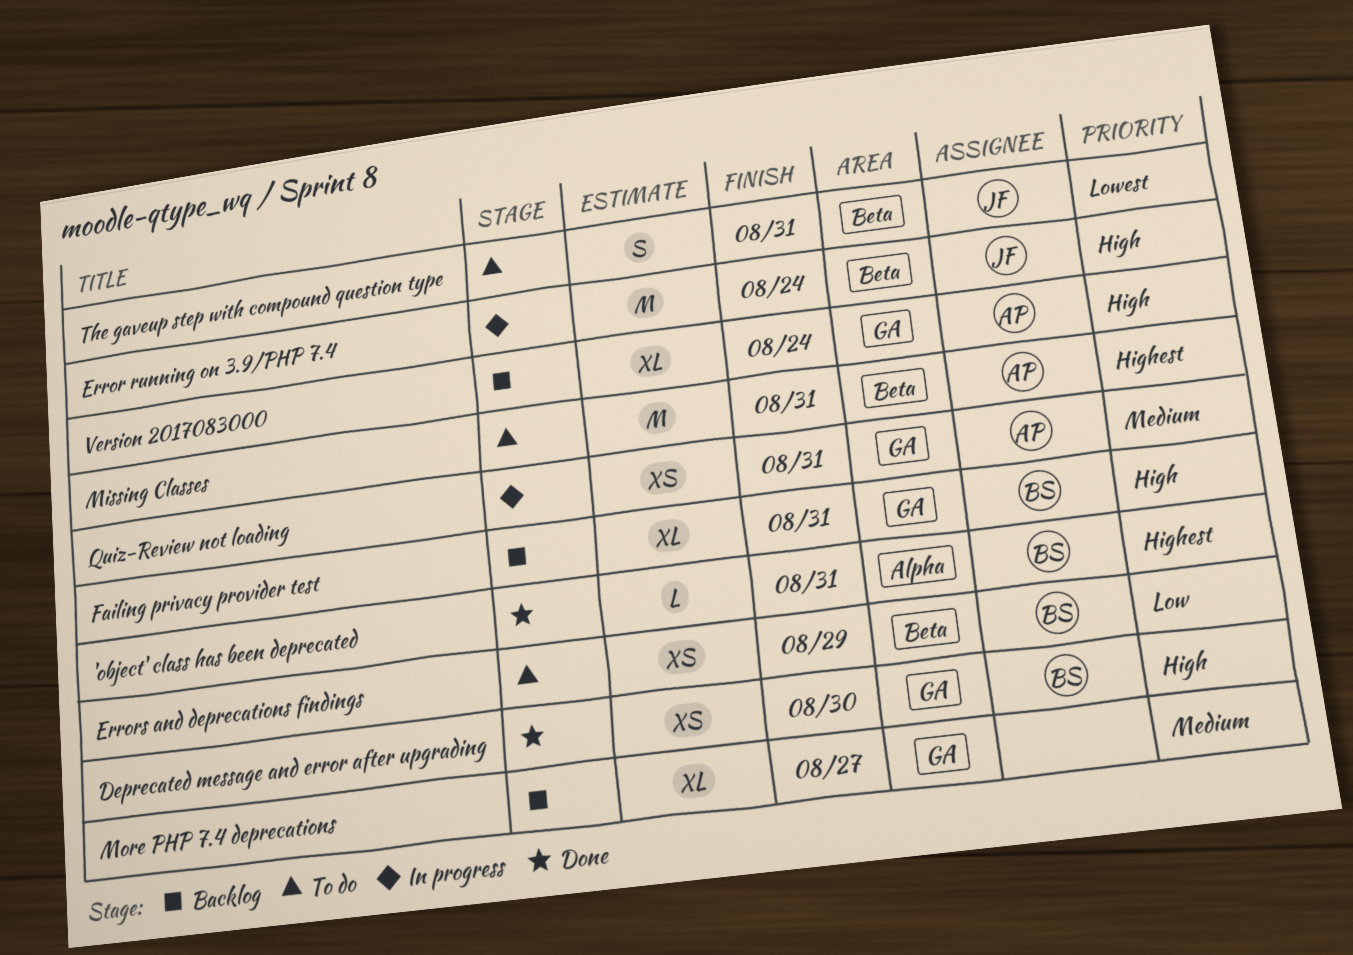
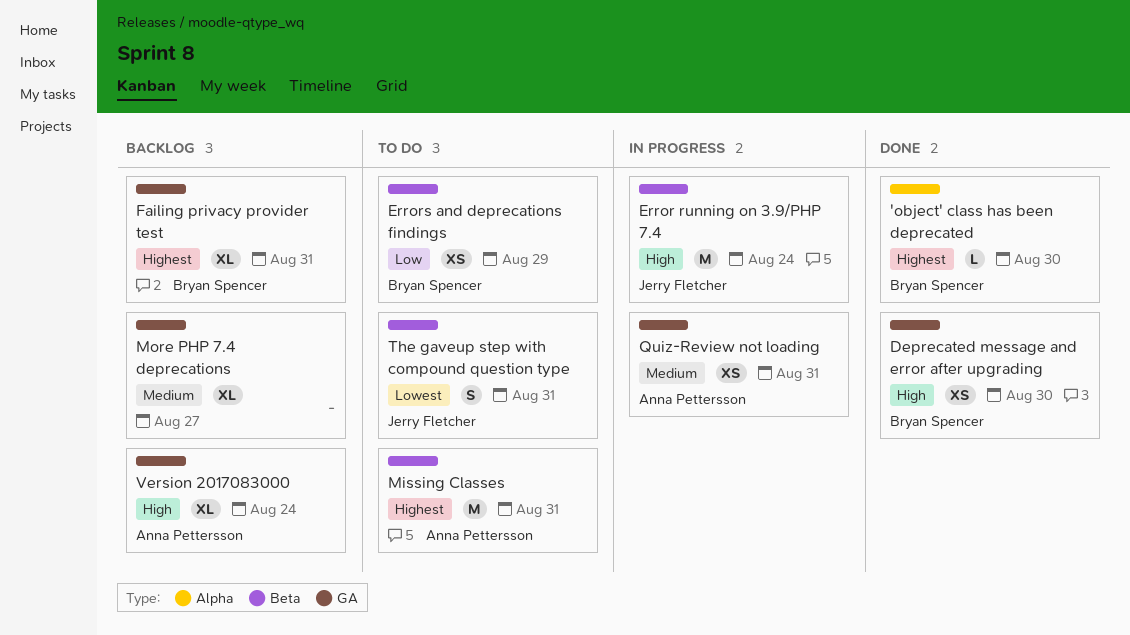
'object' class has been deprecated, due: Aug 31 -> Aug 30
Failing privacy provider test, priority: High -> Highest

